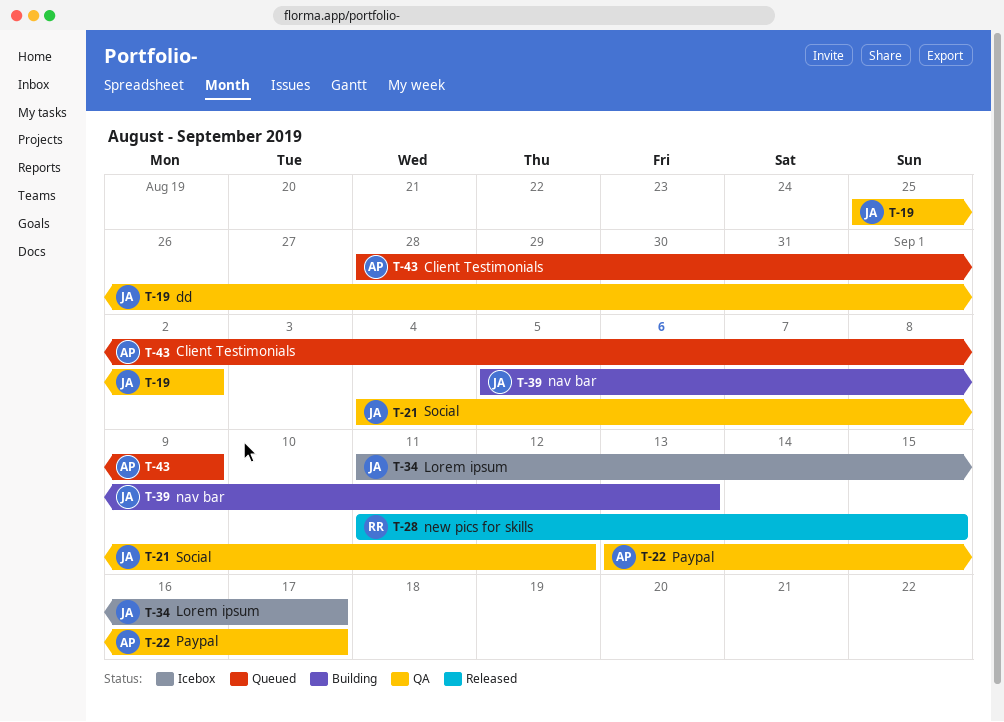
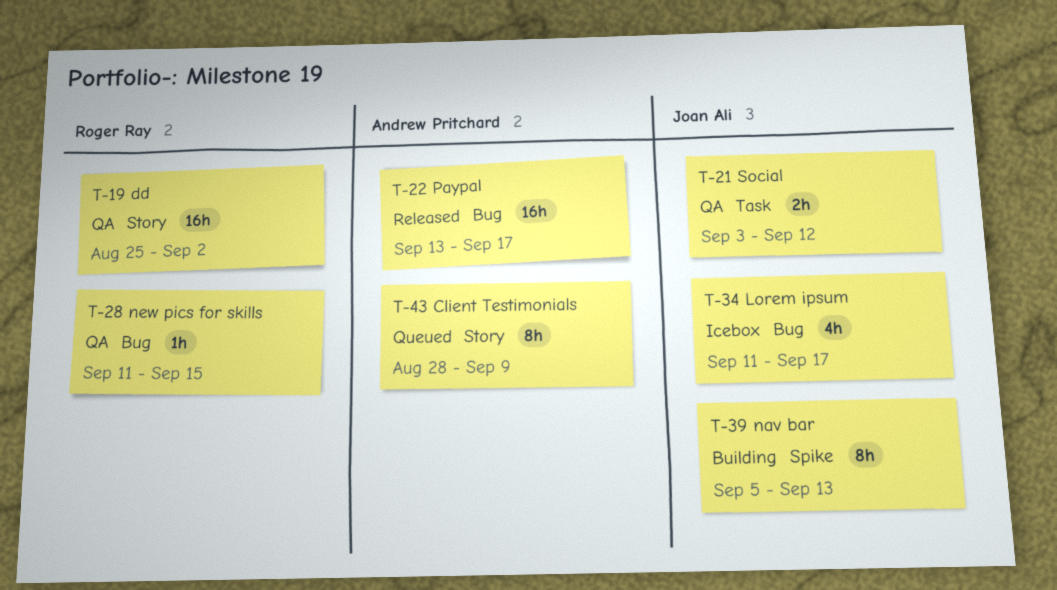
T-19, owner: Joan Ali -> Roger Ray
T-21, start: Sep 4 -> Sep 3
T-22, status: QA -> Released
T-28, status: Released -> QA

